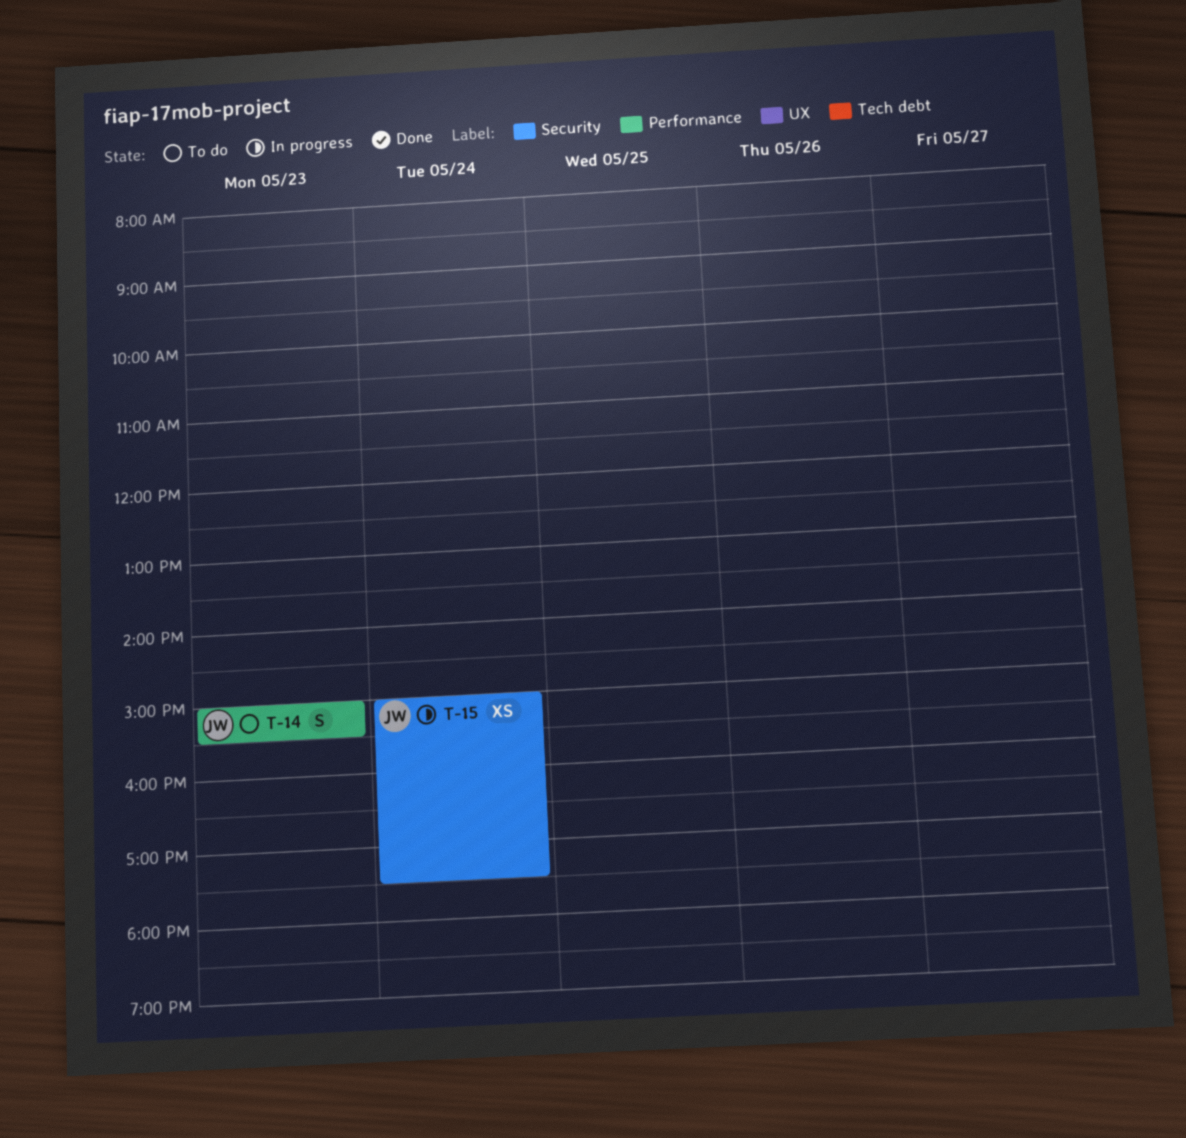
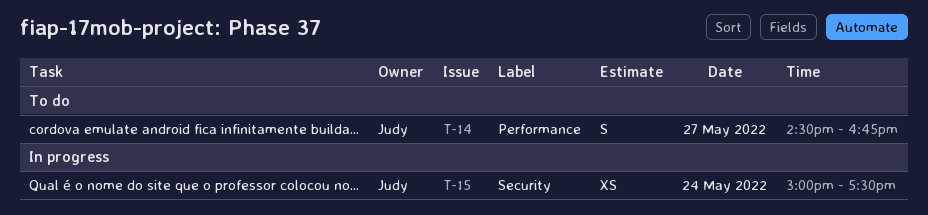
T-14, day: May 23 -> May 27
T-14, begins: 15:00 -> 14:30
T-14, ends: 15:30 -> 16:45

